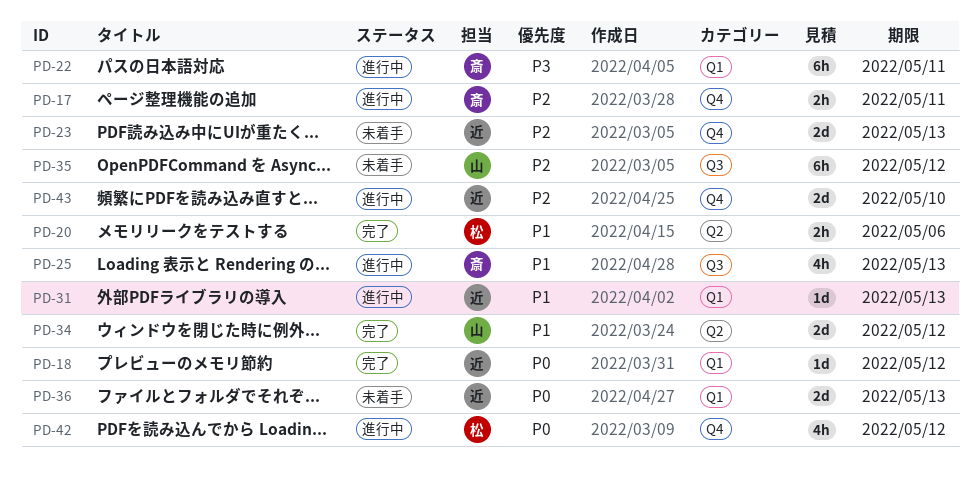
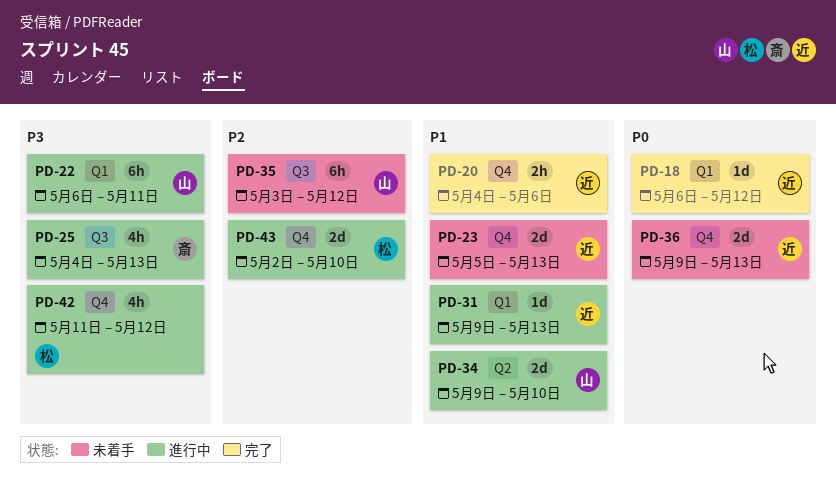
PD-17: present -> none
PD-20, owner: 松 -> 近
PD-20, label: Q2 -> Q4
PD-22, owner: 斎 -> 山
PD-23, priority: P2 -> P1
PD-25, priority: P1 -> P3
PD-34, status: 完了 -> 進行中
PD-34, due: May 12 -> May 10
PD-36, label: Q1 -> Q4
PD-42, priority: P0 -> P3
PD-43, owner: 近 -> 松

